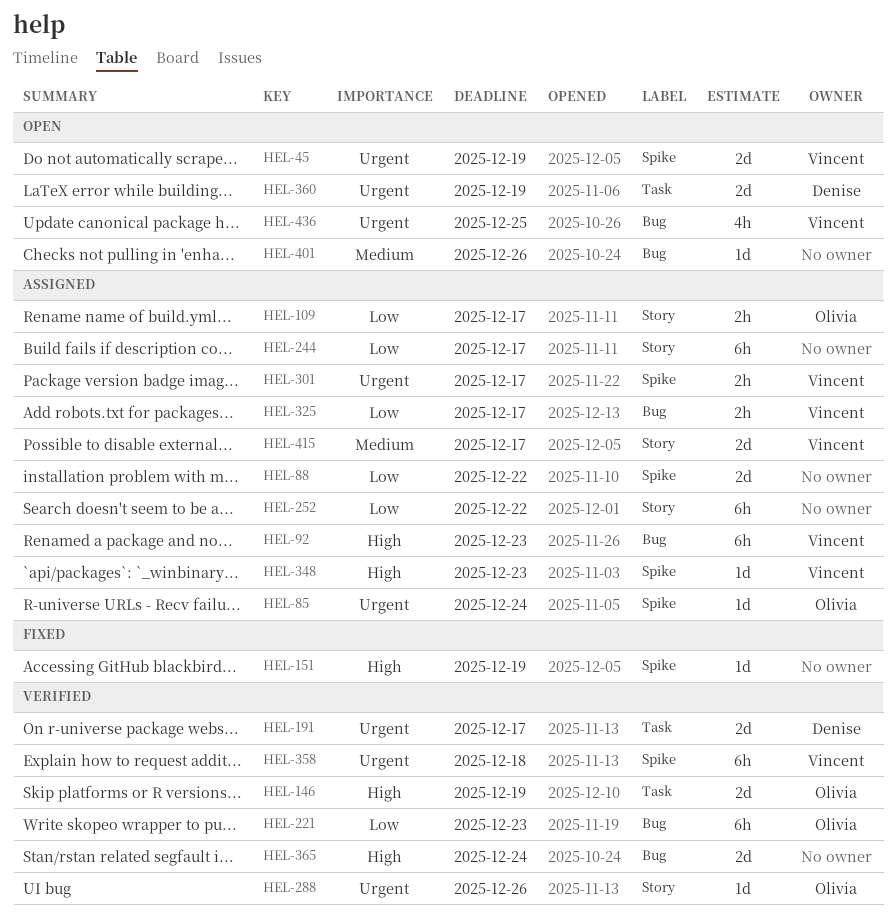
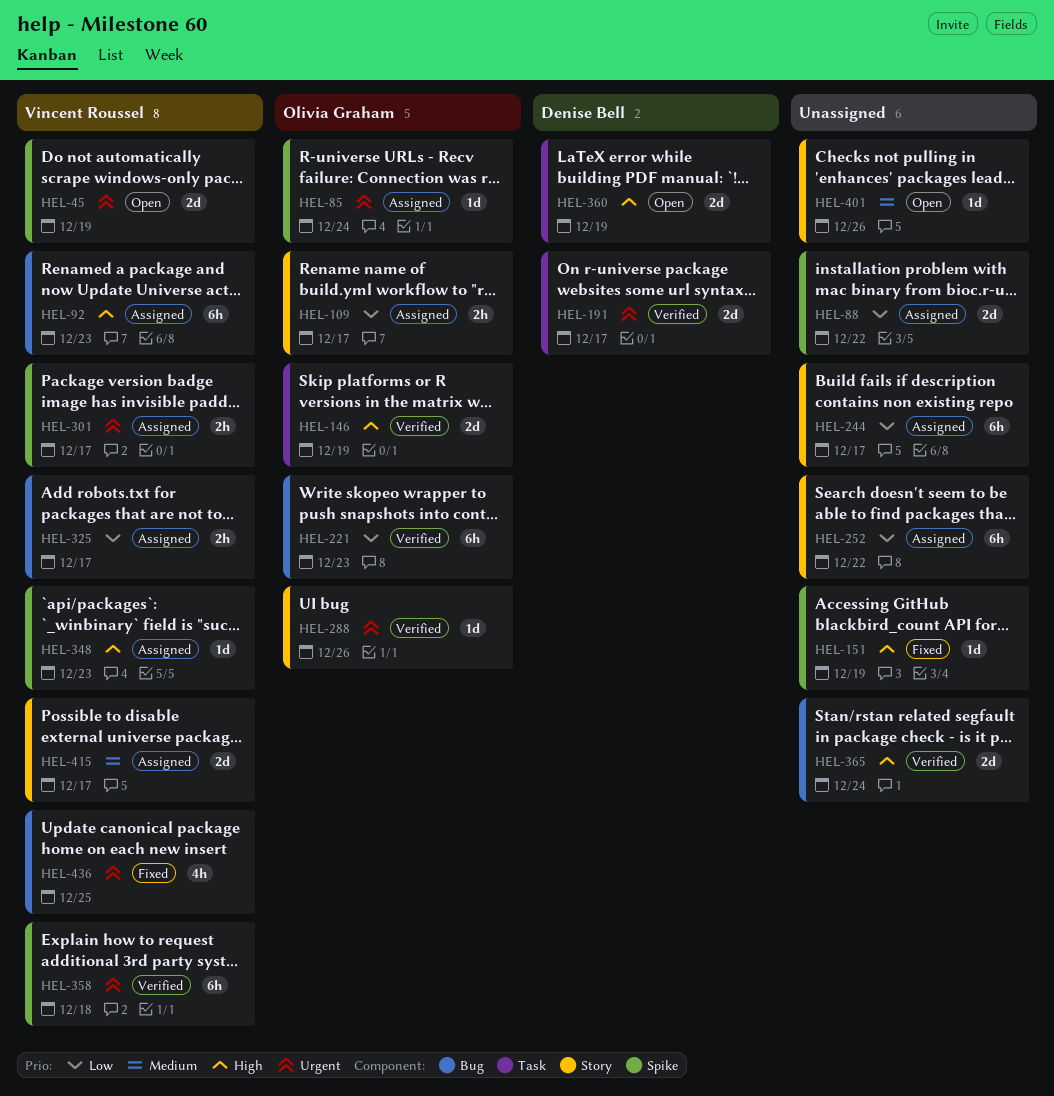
HEL-360, priority: Urgent -> High
HEL-401, label: Bug -> Story
HEL-436, status: Open -> Fixed

